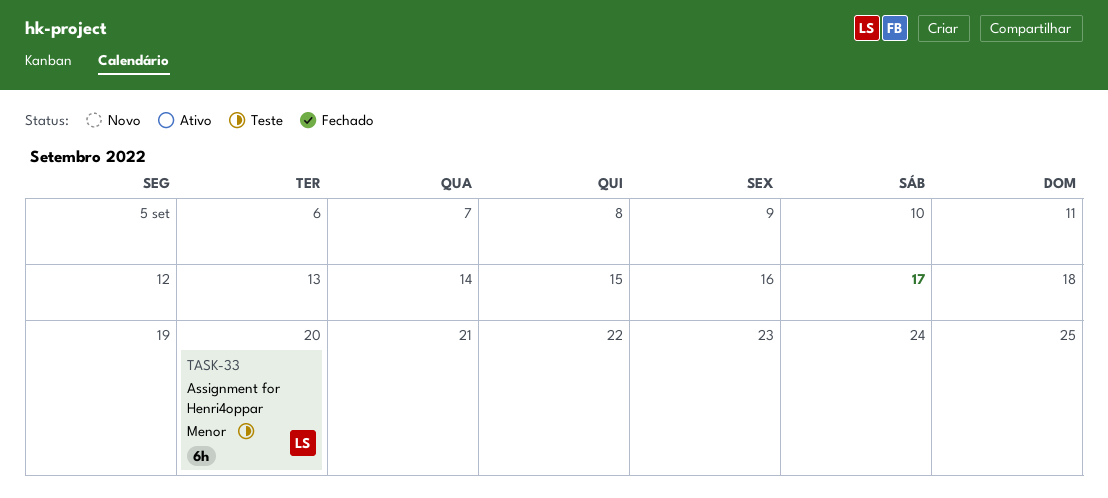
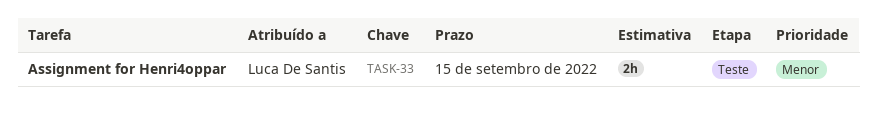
TASK-33, estimate: 6h -> 2h
TASK-33, due: Sep 20 -> Sep 15

